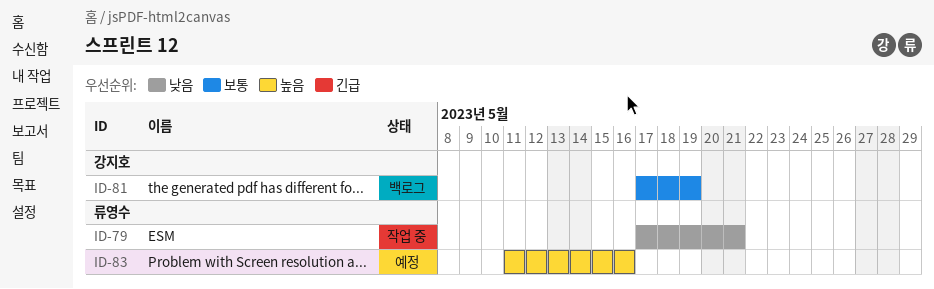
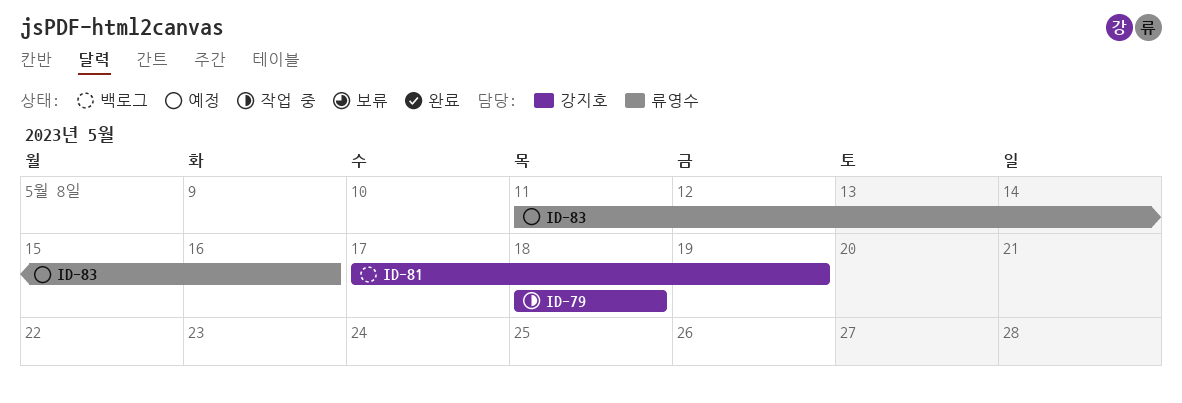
ID-79, owner: 류영수 -> 강지호
ID-79, start: May 17 -> May 18
ID-79, due: May 21 -> May 18

